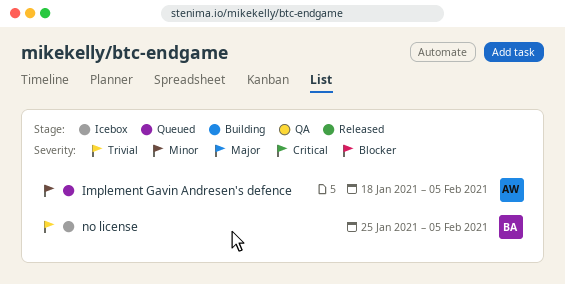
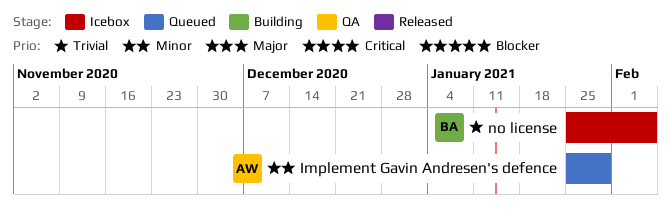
Implement Gavin Andresen's defence, start: Jan 18 -> Jan 25
Implement Gavin Andresen's defence, due: Feb 5 -> Jan 29

